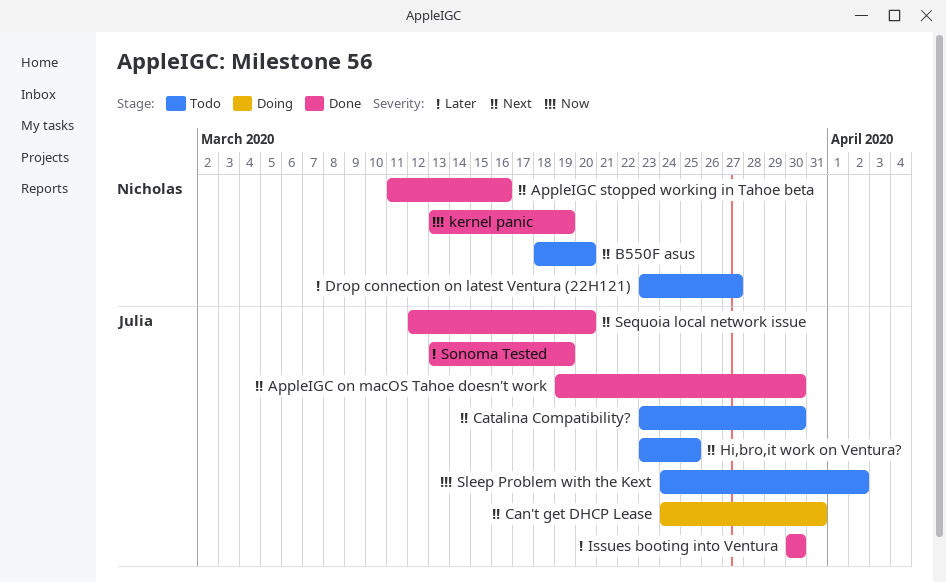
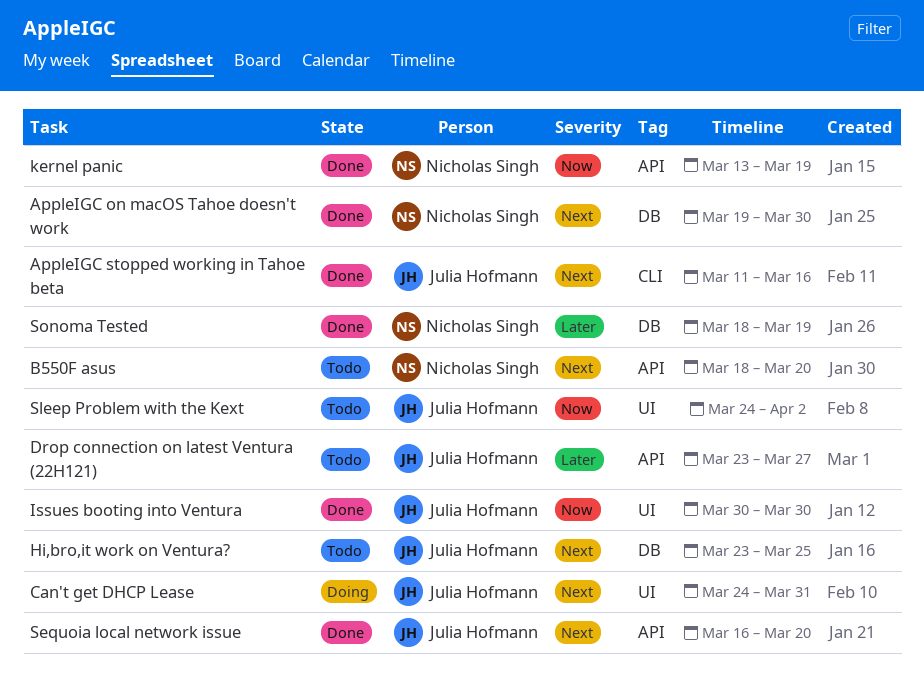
AppleIGC on macOS Tahoe doesn't work, owner: Julia Hofmann -> Nicholas Singh
AppleIGC stopped working in Tahoe beta, owner: Nicholas Singh -> Julia Hofmann
Catalina Compatibility?: present -> none
Drop connection on latest Ventura (22H121), owner: Nicholas Singh -> Julia Hofmann
Issues booting into Ventura, priority: Later -> Now
Sequoia local network issue, start: Mar 12 -> Mar 16
Sonoma Tested, owner: Julia Hofmann -> Nicholas Singh
Sonoma Tested, start: Mar 13 -> Mar 18

